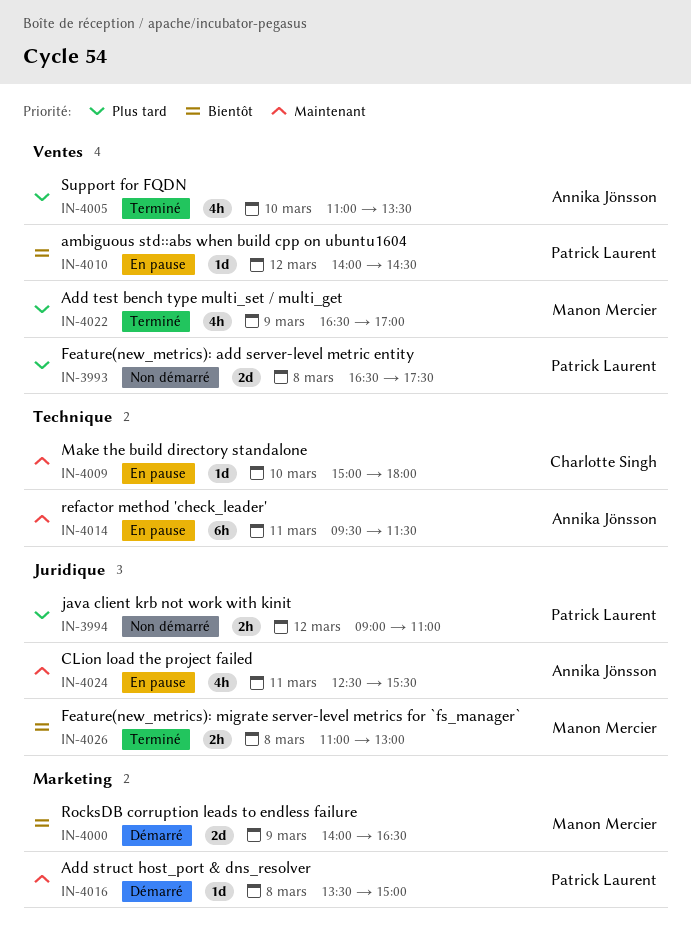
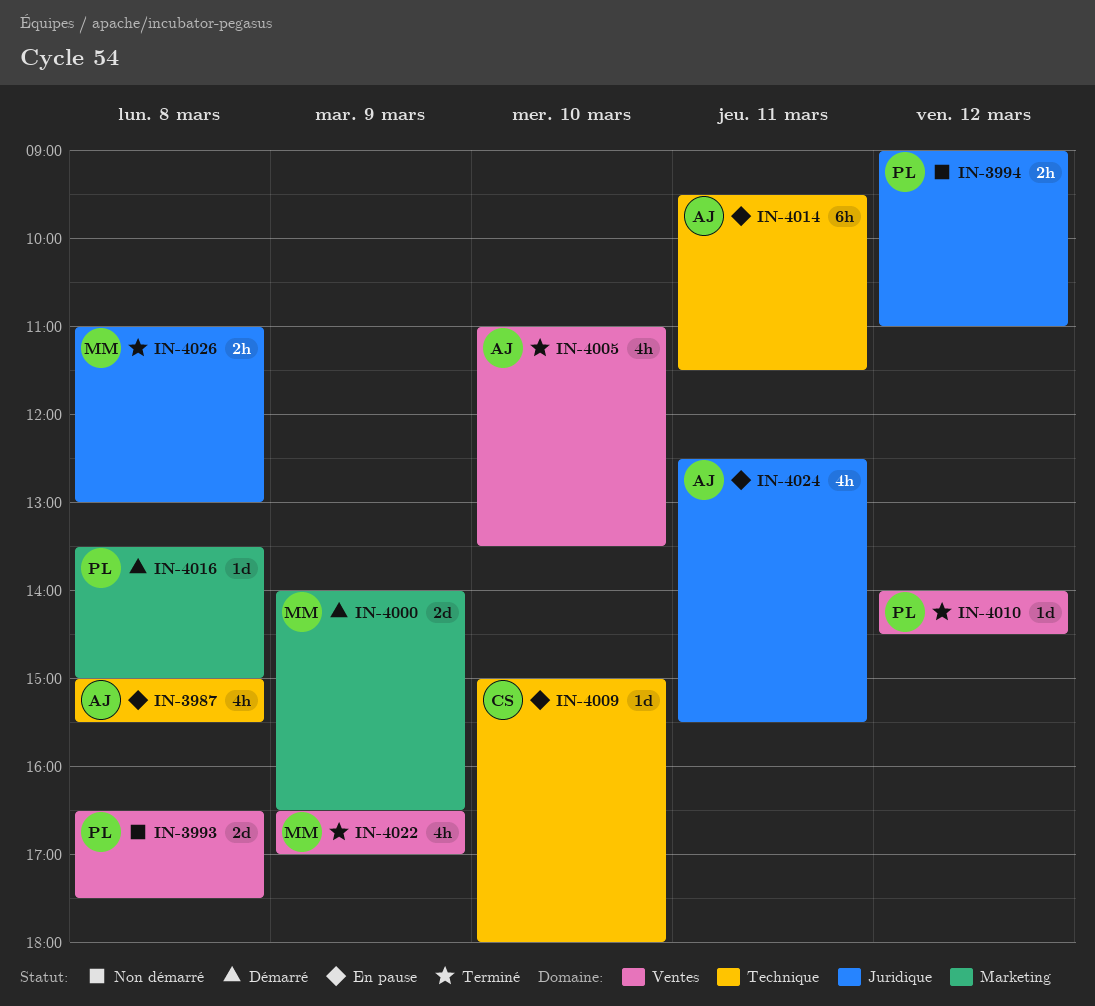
IN-3987: none -> present
IN-4010, status: En pause -> Terminé

